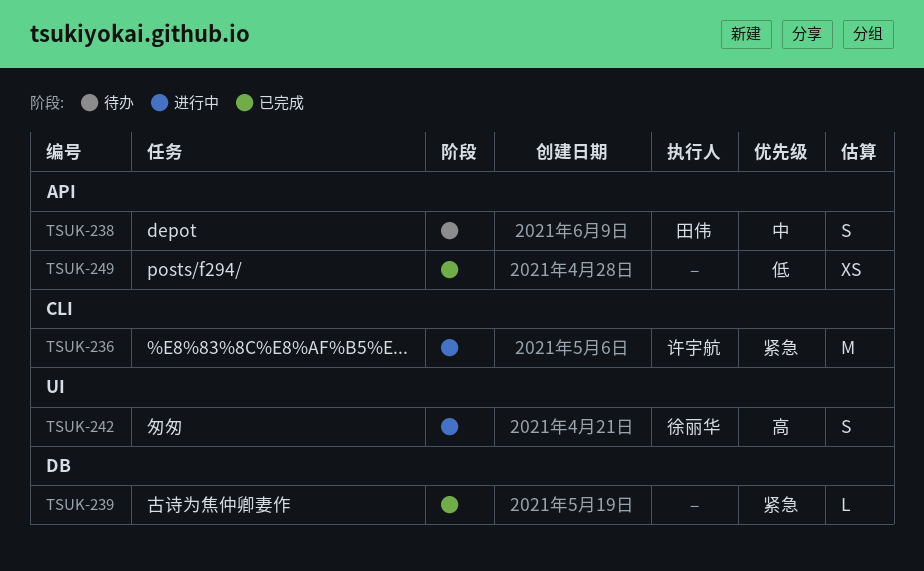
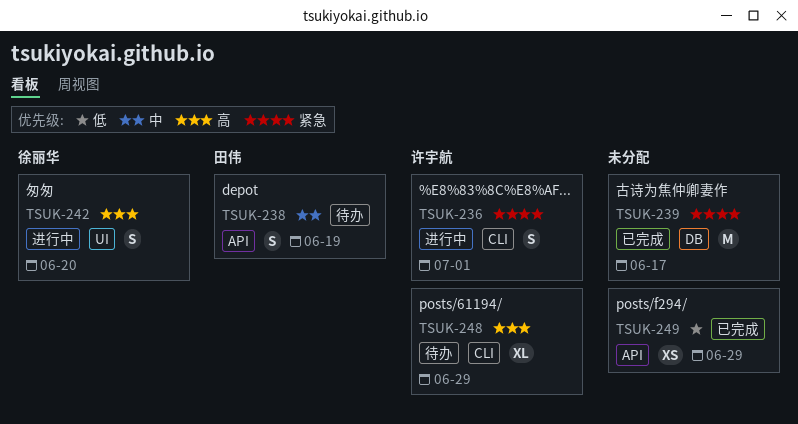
TSUK-236, estimate: M -> S
TSUK-239, estimate: L -> M
TSUK-248: none -> present

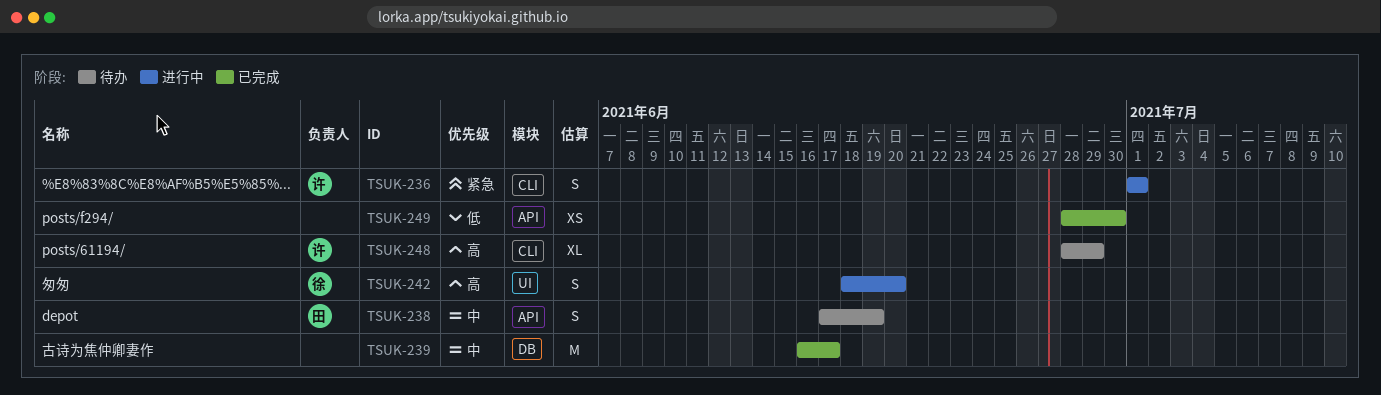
TSUK-239, priority: 紧急 -> 中
TSUK-249, due: Jun 29 -> Jun 30

